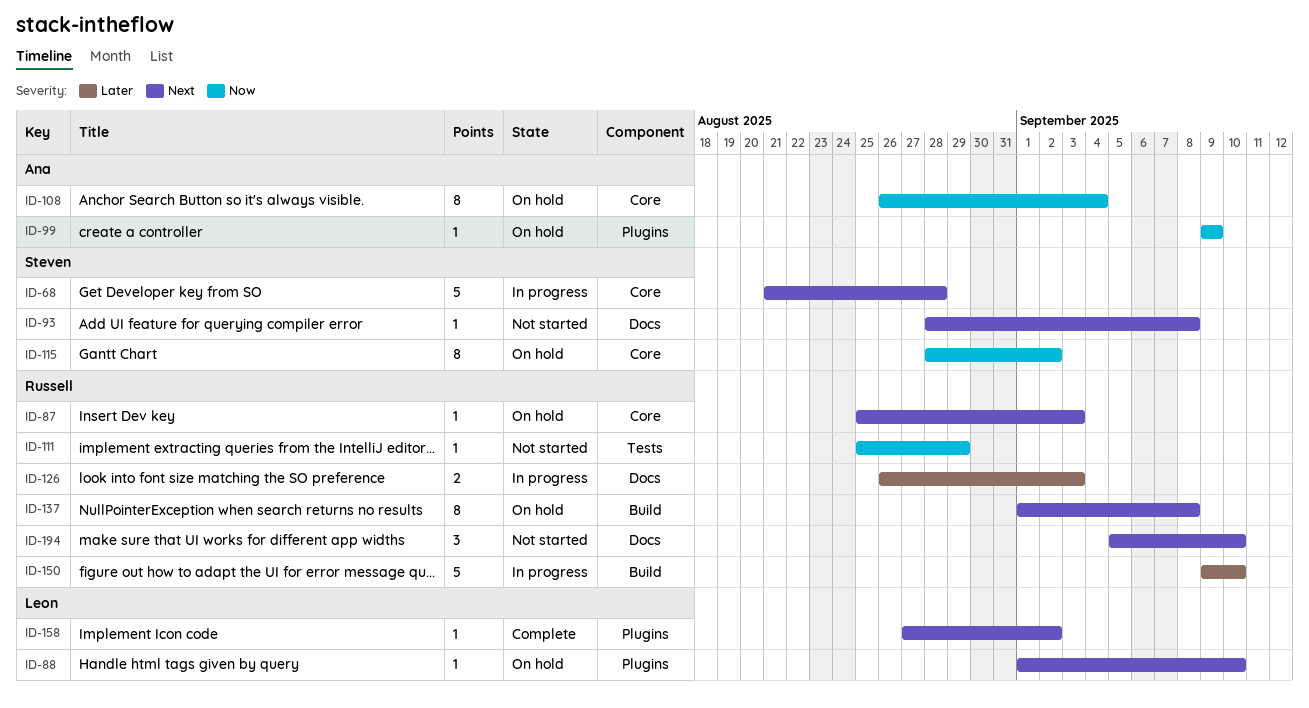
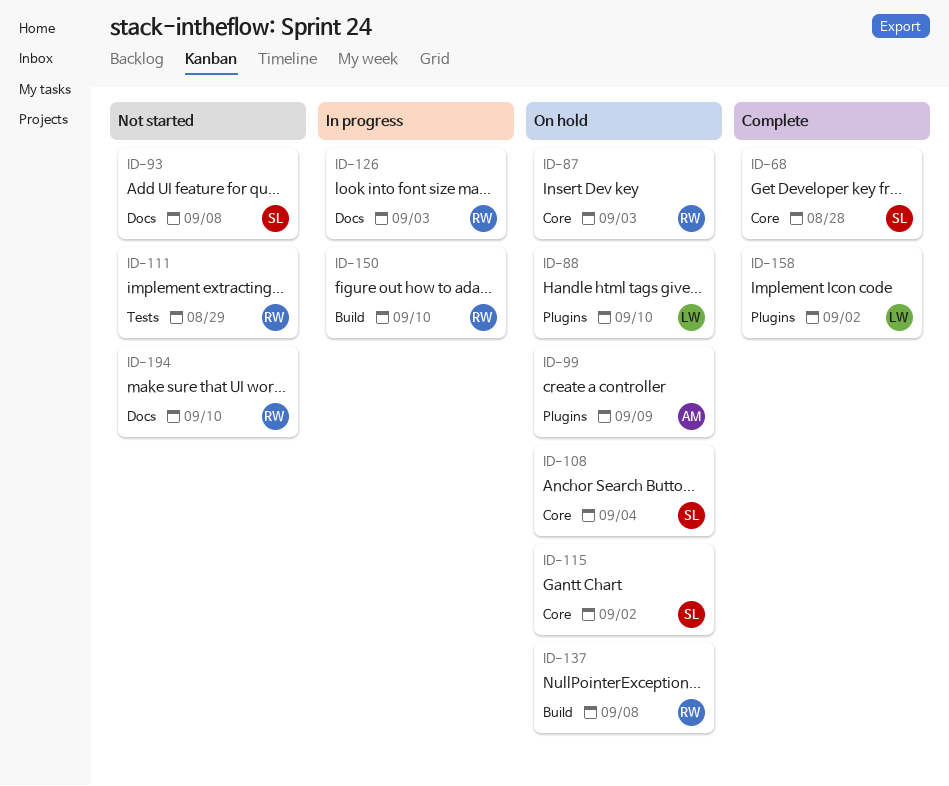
ID-68, status: In progress -> Complete
ID-108, owner: Ana -> Steven

